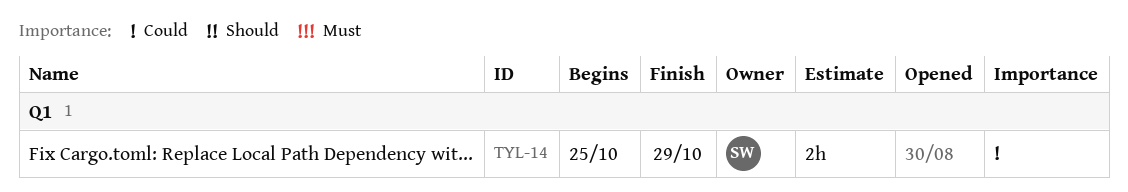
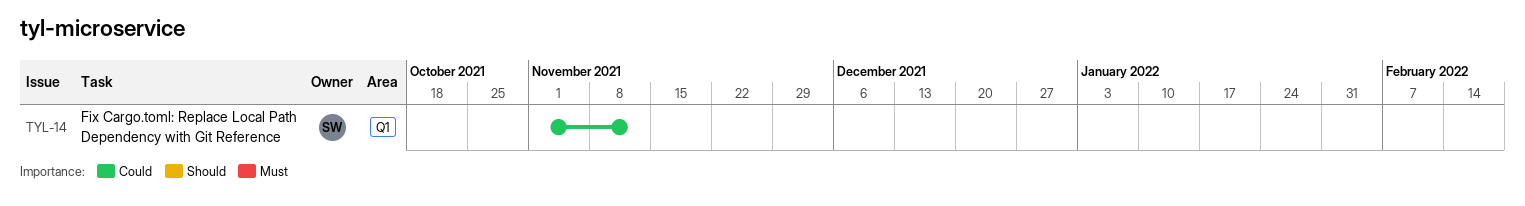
TYL-14, start: Oct 25 -> Nov 1
TYL-14, due: Oct 29 -> Nov 12

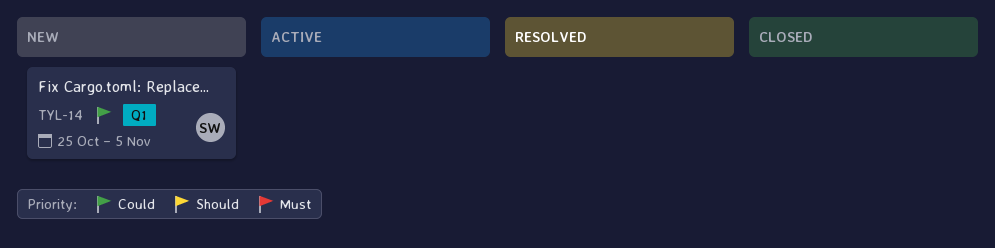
TYL-14, start: Nov 1 -> Oct 25
TYL-14, due: Nov 12 -> Nov 5

